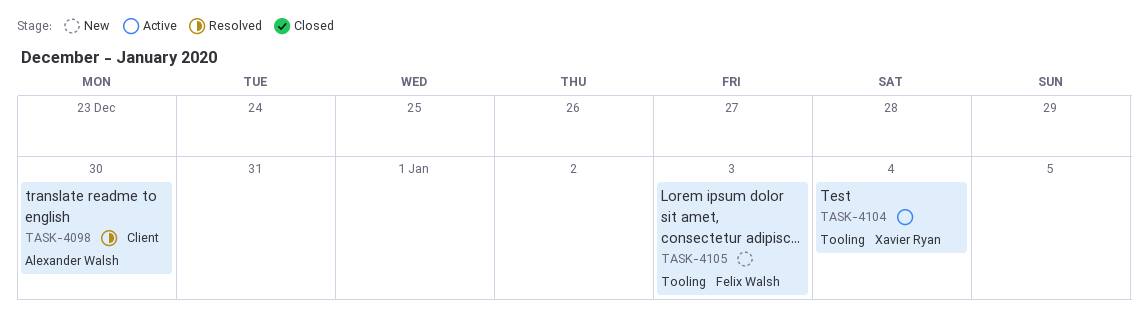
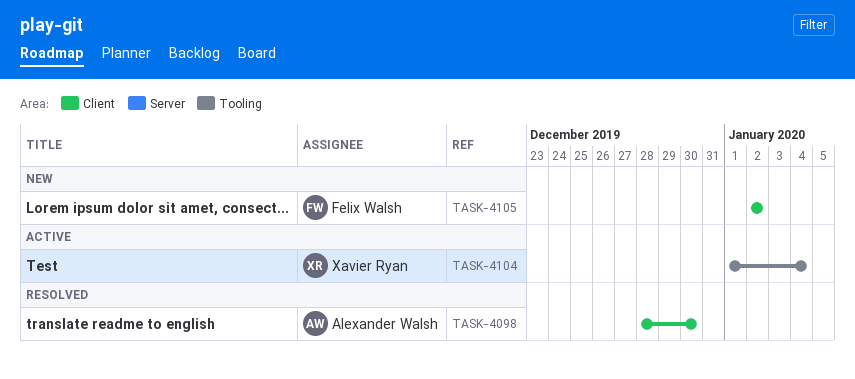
TASK-4105, label: Tooling -> Client
TASK-4105, due: Jan 3 -> Jan 2

